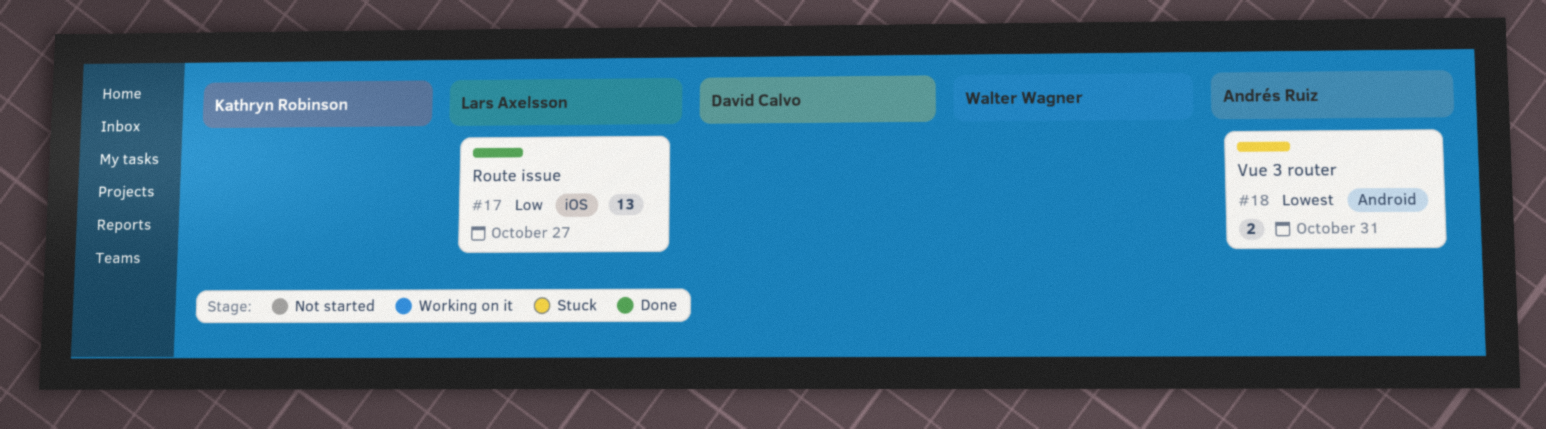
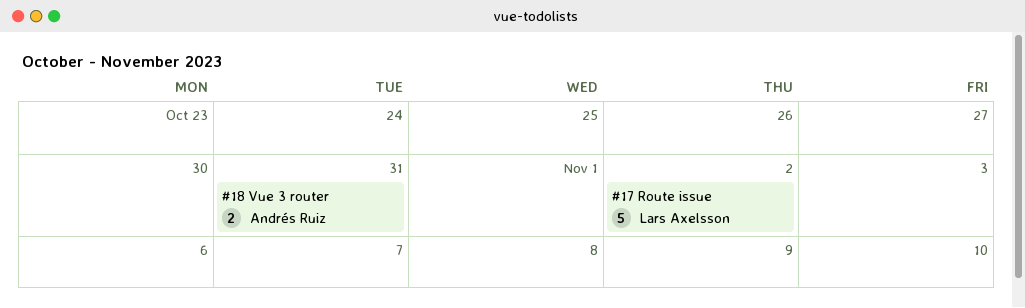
#17, estimate: 13 -> 5
#17, due: Oct 27 -> Nov 2

